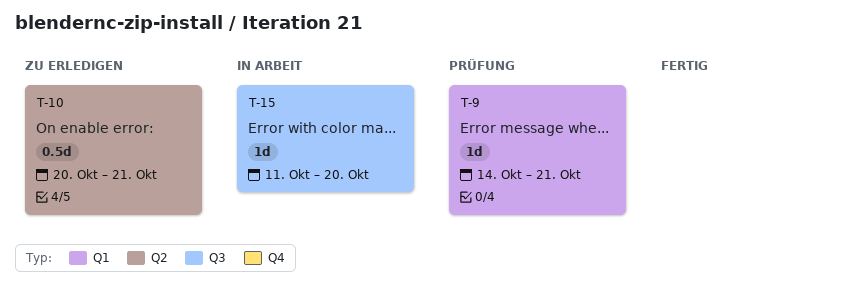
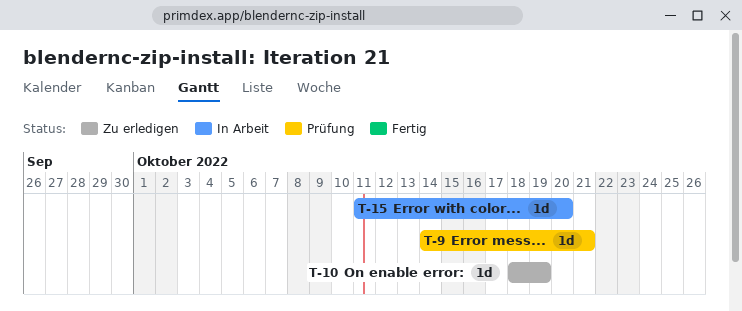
T-10, estimate: 0.5d -> 1d
T-10, start: Oct 20 -> Oct 18
T-10, due: Oct 21 -> Oct 19

